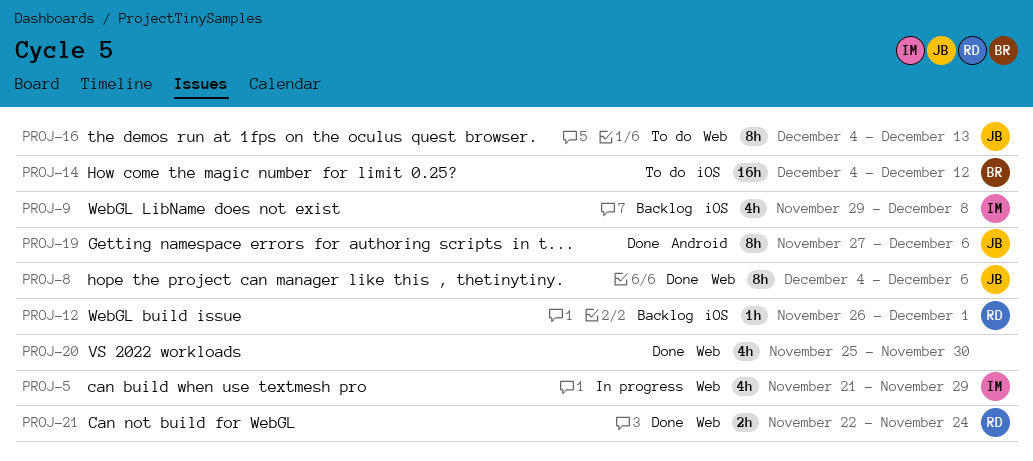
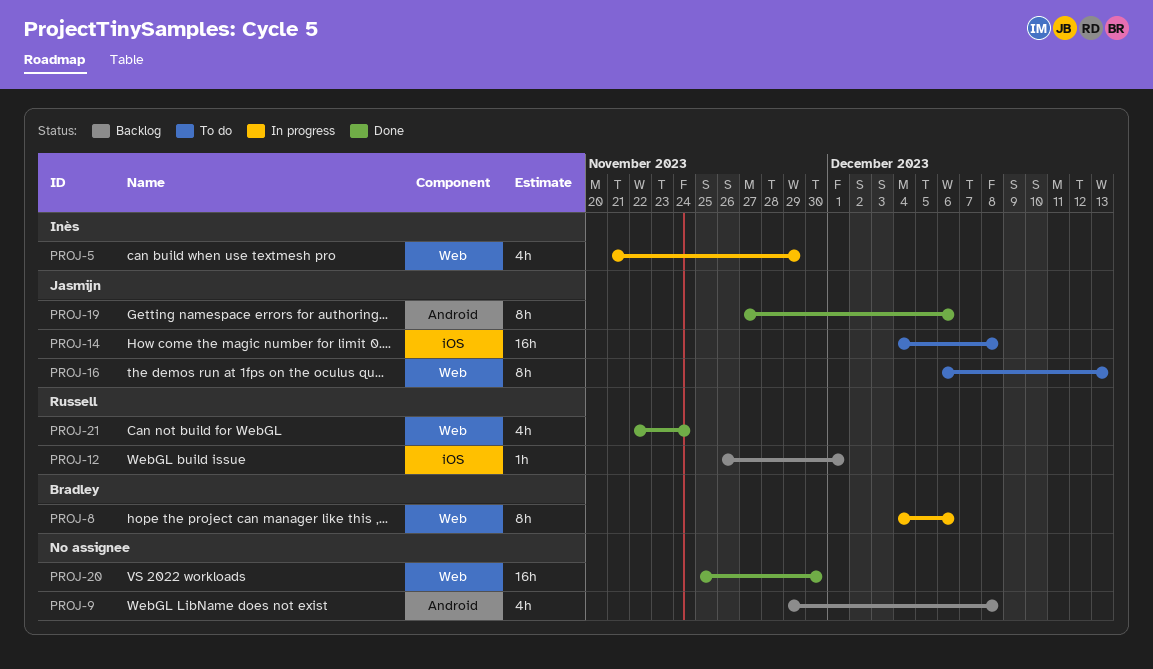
PROJ-8, status: Done -> In progress
PROJ-8, owner: Jasmijn -> Bradley
PROJ-9, owner: Inès -> none
PROJ-9, label: iOS -> Android
PROJ-14, owner: Bradley -> Jasmijn
PROJ-14, due: Dec 12 -> Dec 8
PROJ-16, start: Dec 4 -> Dec 6
PROJ-20, estimate: 4h -> 16h
PROJ-21, estimate: 2h -> 4h

